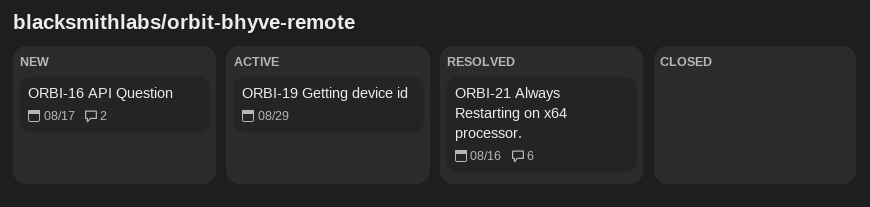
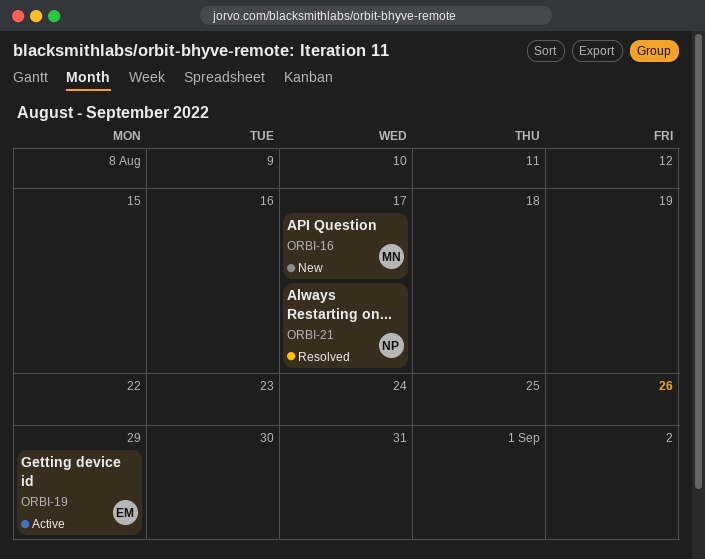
ORBI-21, due: Aug 16 -> Aug 17

